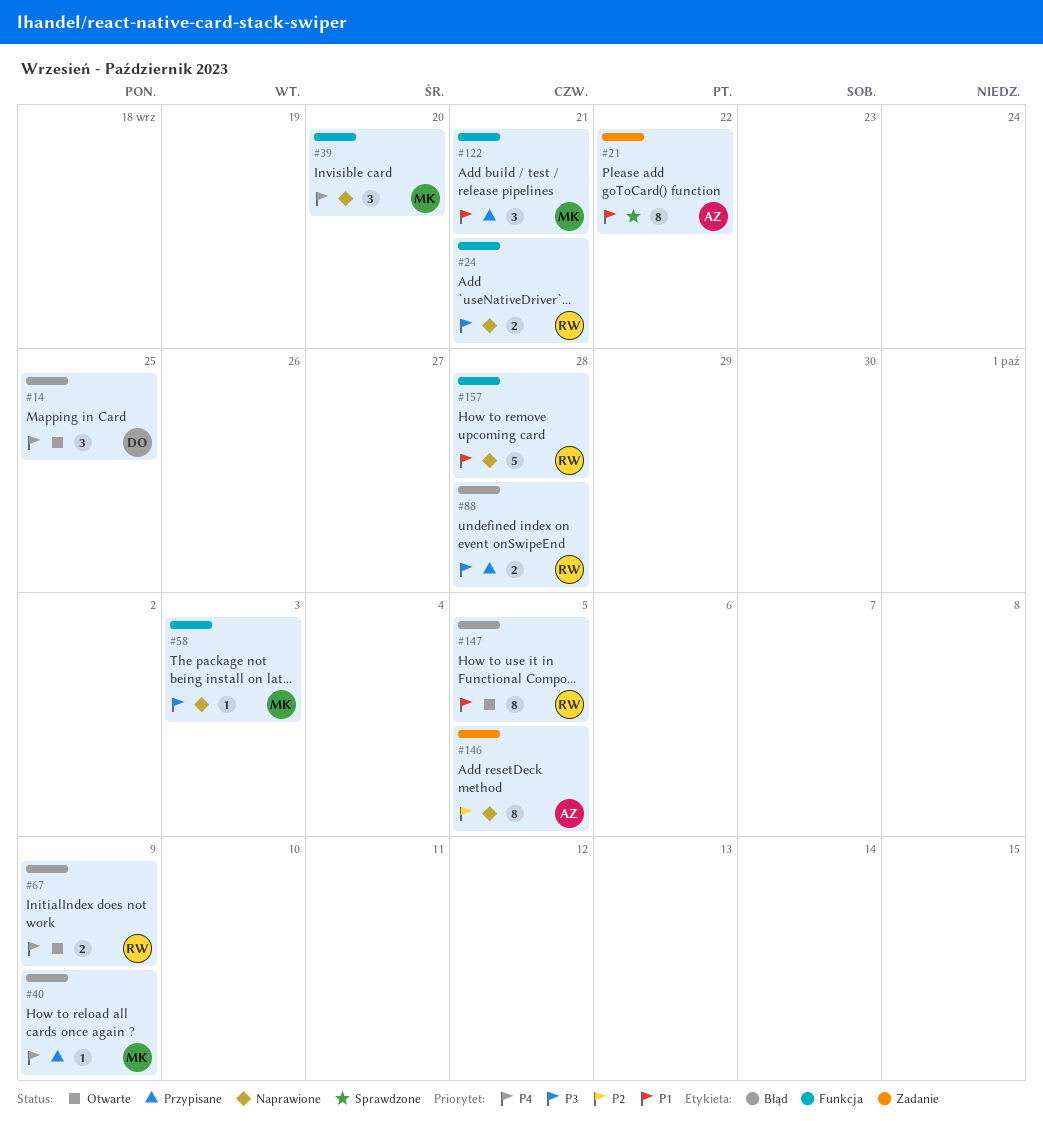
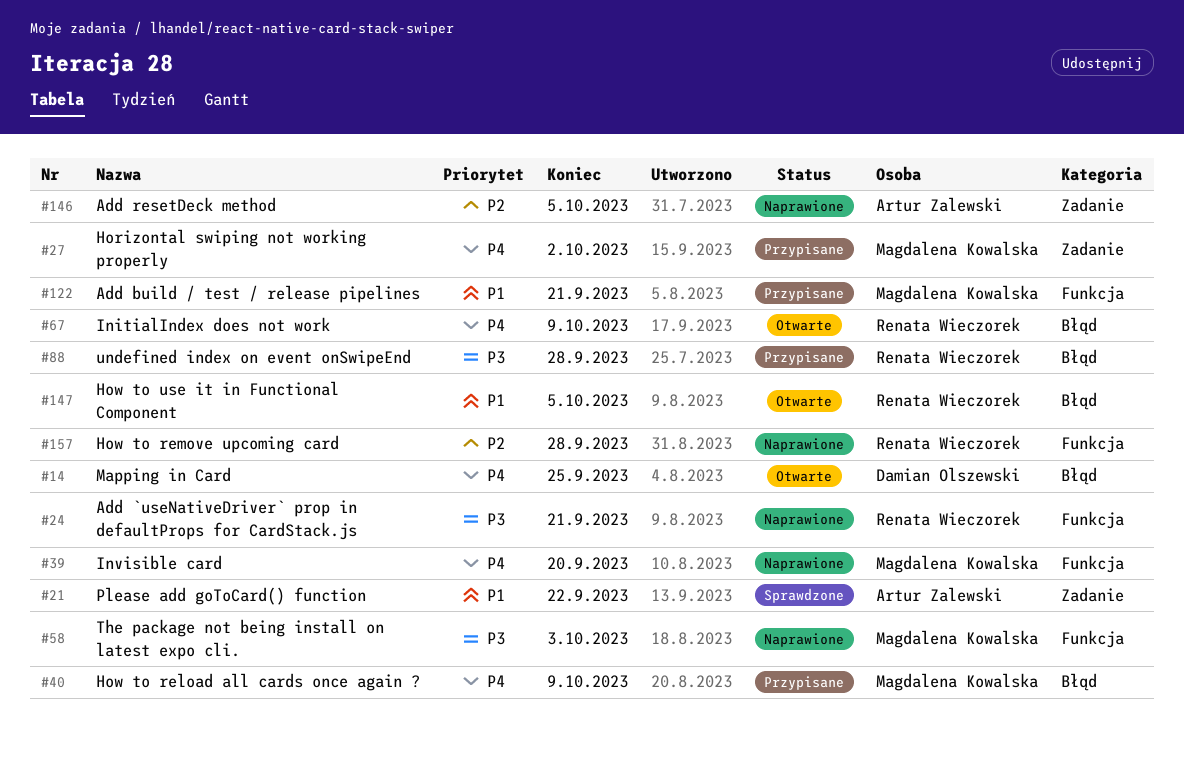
#27: none -> present
#157, priority: P1 -> P2

